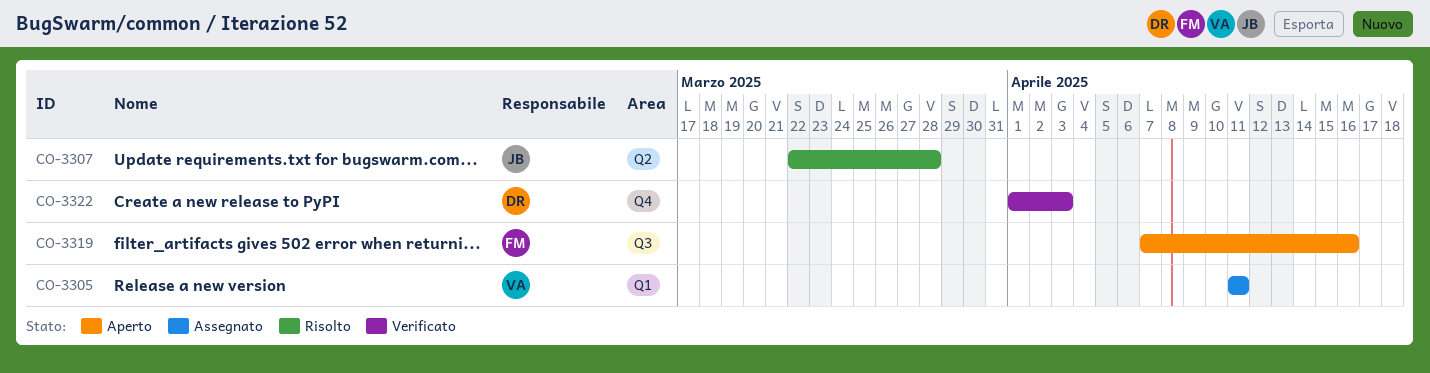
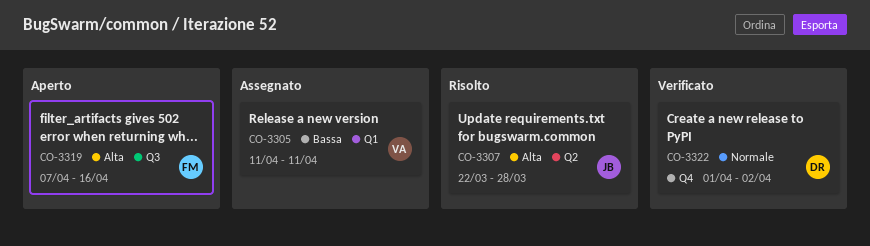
CO-3322, due: Apr 3 -> Apr 2

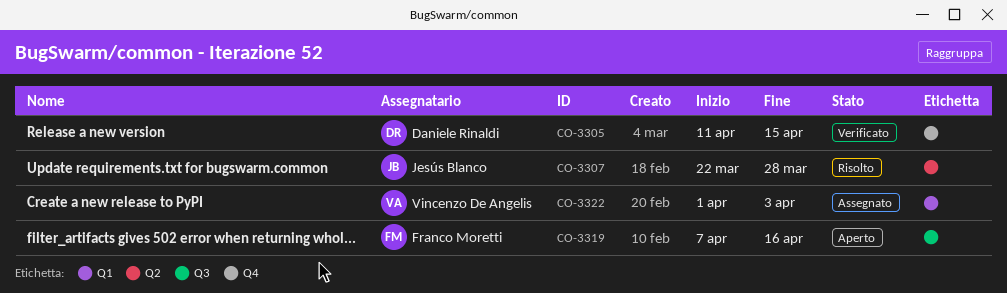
CO-3305, status: Assegnato -> Verificato
CO-3305, owner: Vincenzo De Angelis -> Daniele Rinaldi
CO-3305, label: Q1 -> Q4
CO-3305, due: Apr 11 -> Apr 15
CO-3322, status: Verificato -> Assegnato
CO-3322, owner: Daniele Rinaldi -> Vincenzo De Angelis
CO-3322, label: Q4 -> Q1
CO-3322, due: Apr 2 -> Apr 3

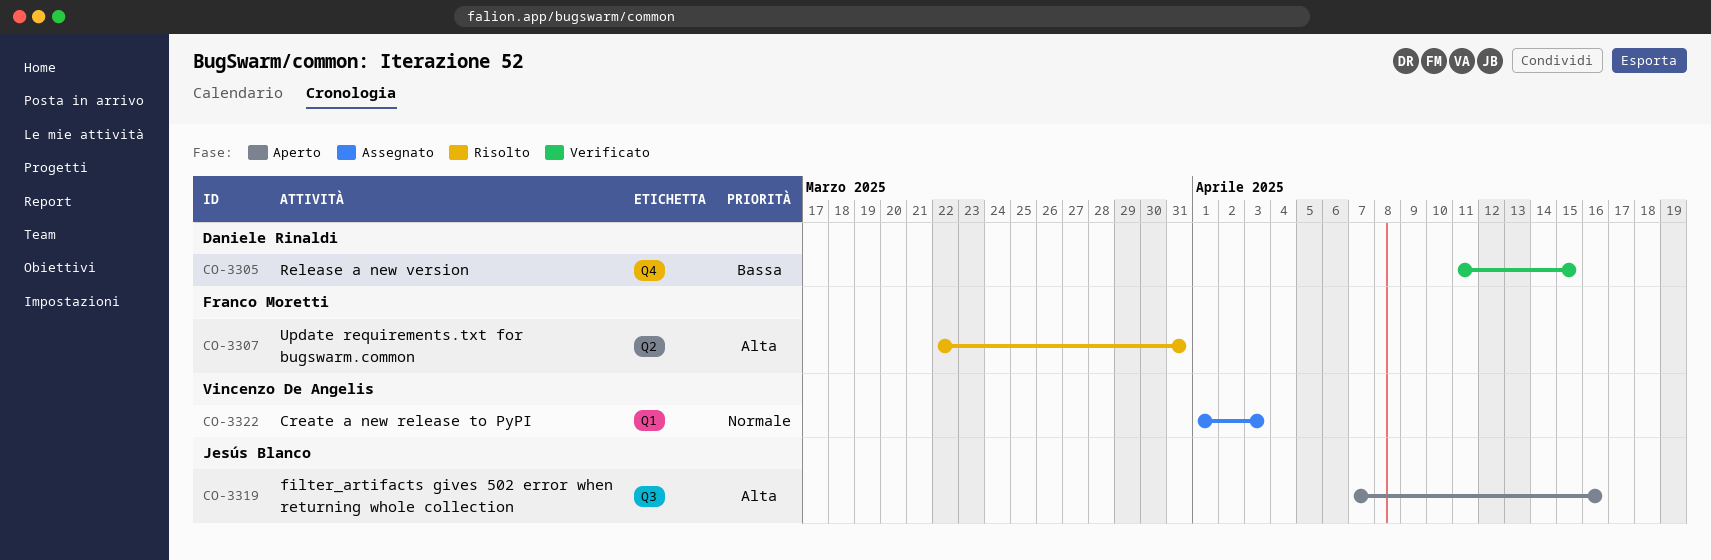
CO-3307, owner: Jesús Blanco -> Franco Moretti
CO-3307, due: Mar 28 -> Mar 31
CO-3319, owner: Franco Moretti -> Jesús Blanco

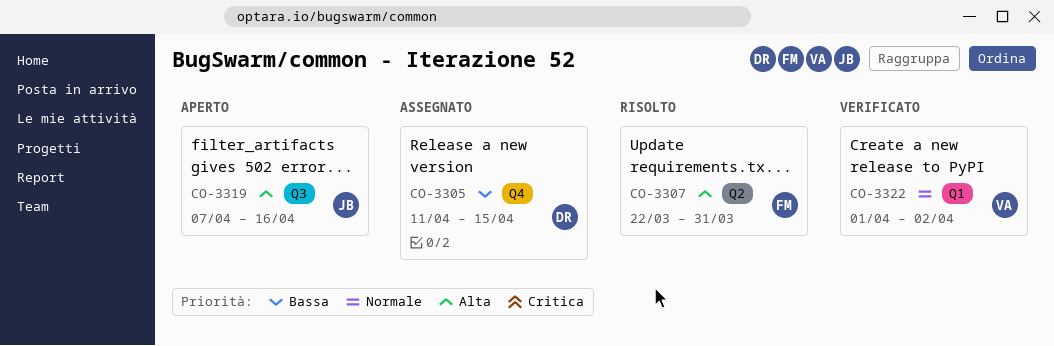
CO-3305, status: Verificato -> Assegnato
CO-3322, status: Assegnato -> Verificato
CO-3322, due: Apr 3 -> Apr 2

